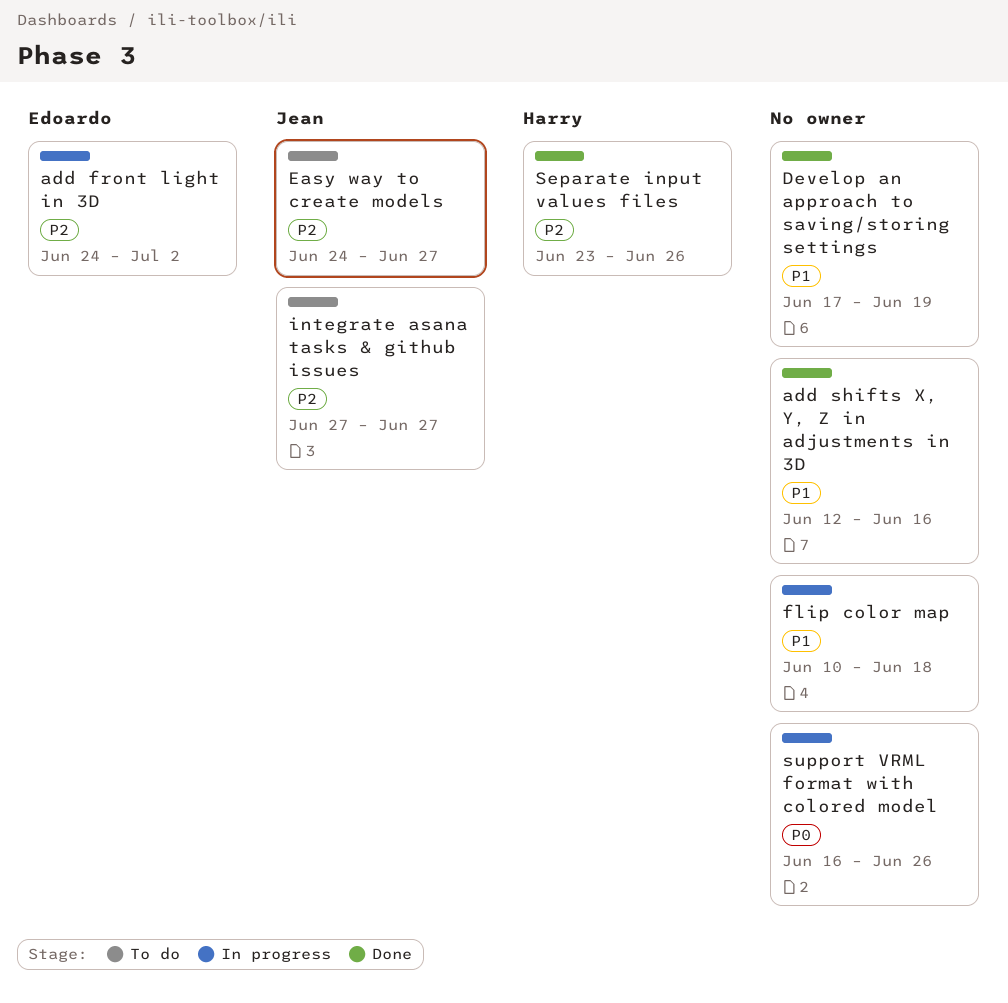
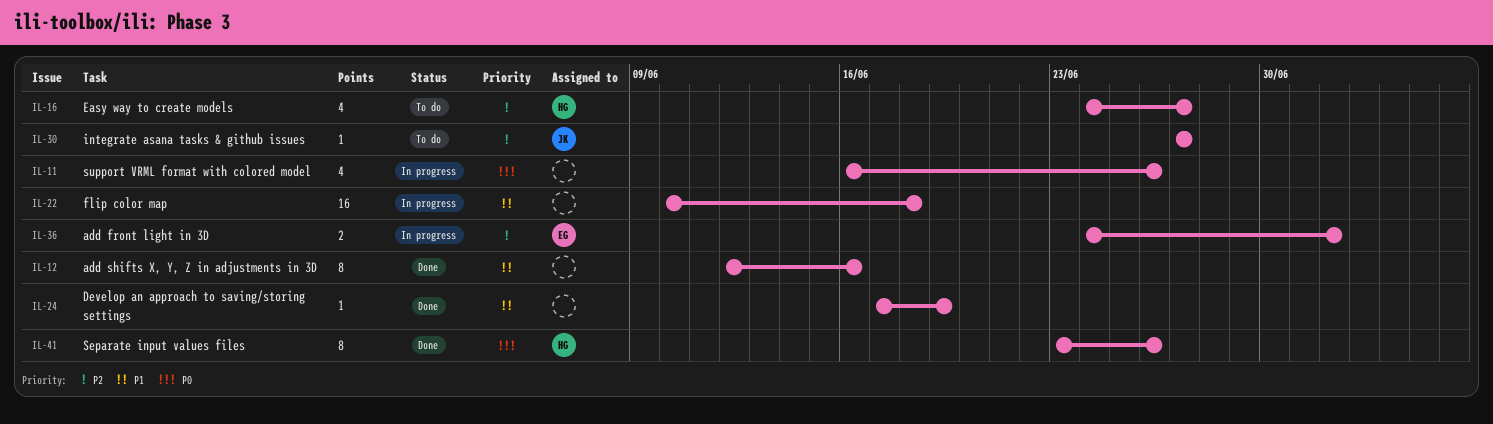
Easy way to create models, owner: Jean -> Harry
Separate input values files, priority: P2 -> P0

